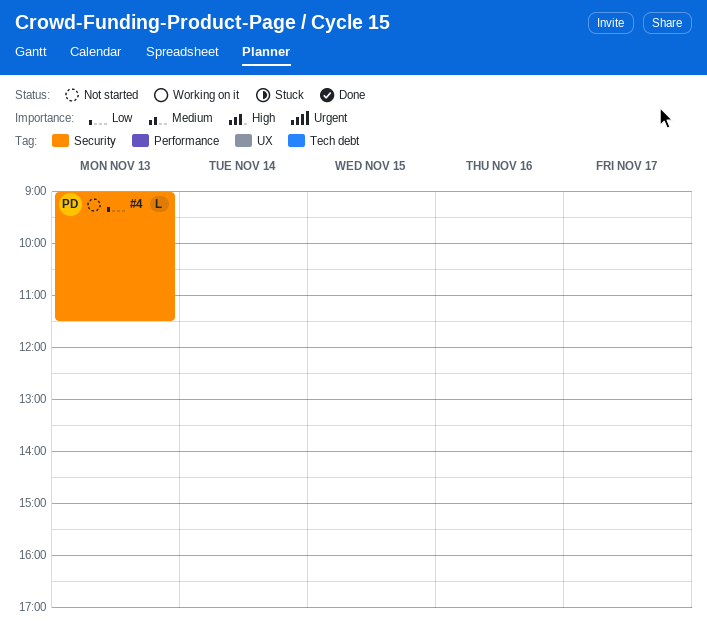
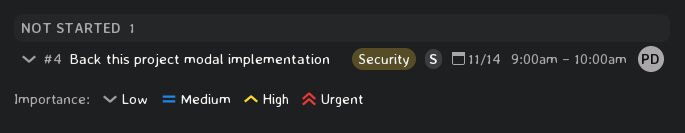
#4, estimate: L -> S
#4, day: Nov 13 -> Nov 14
#4, ends: 11:30 -> 10:00

